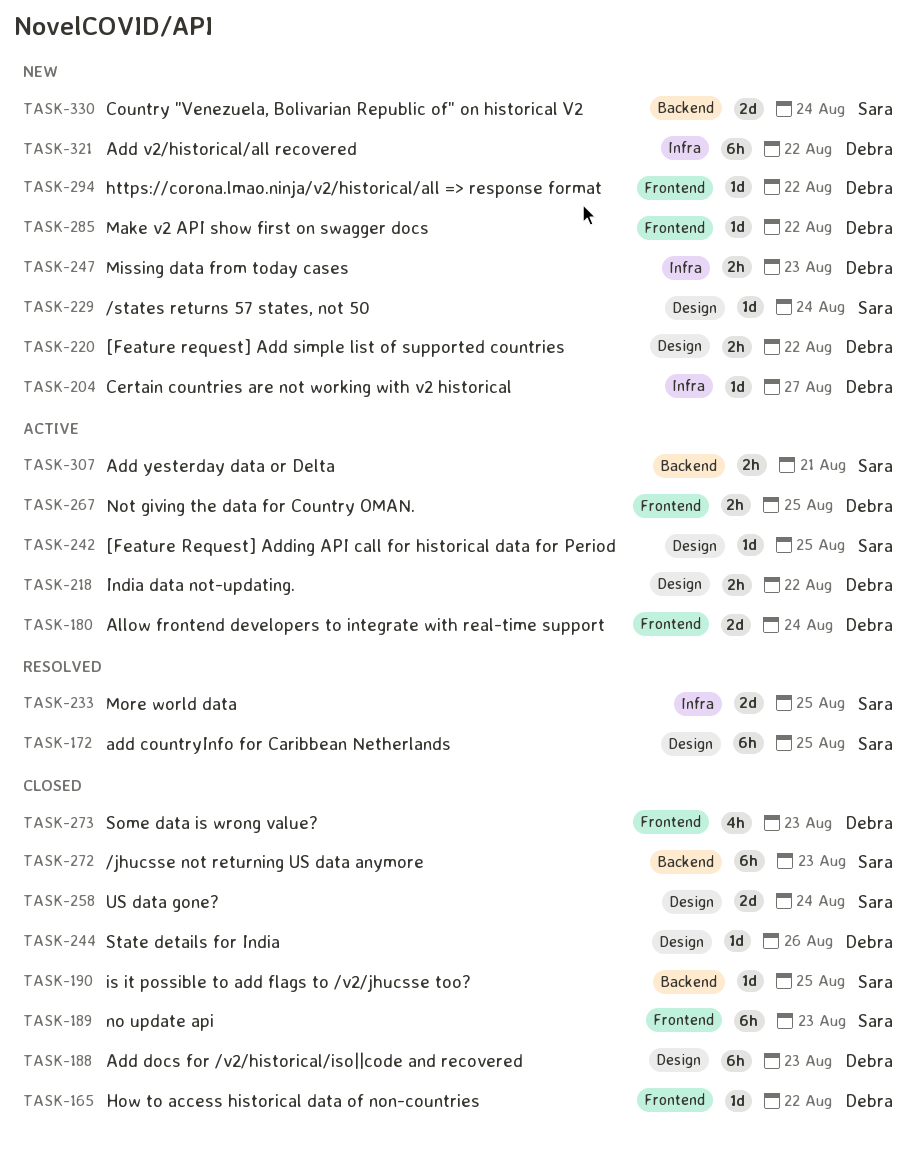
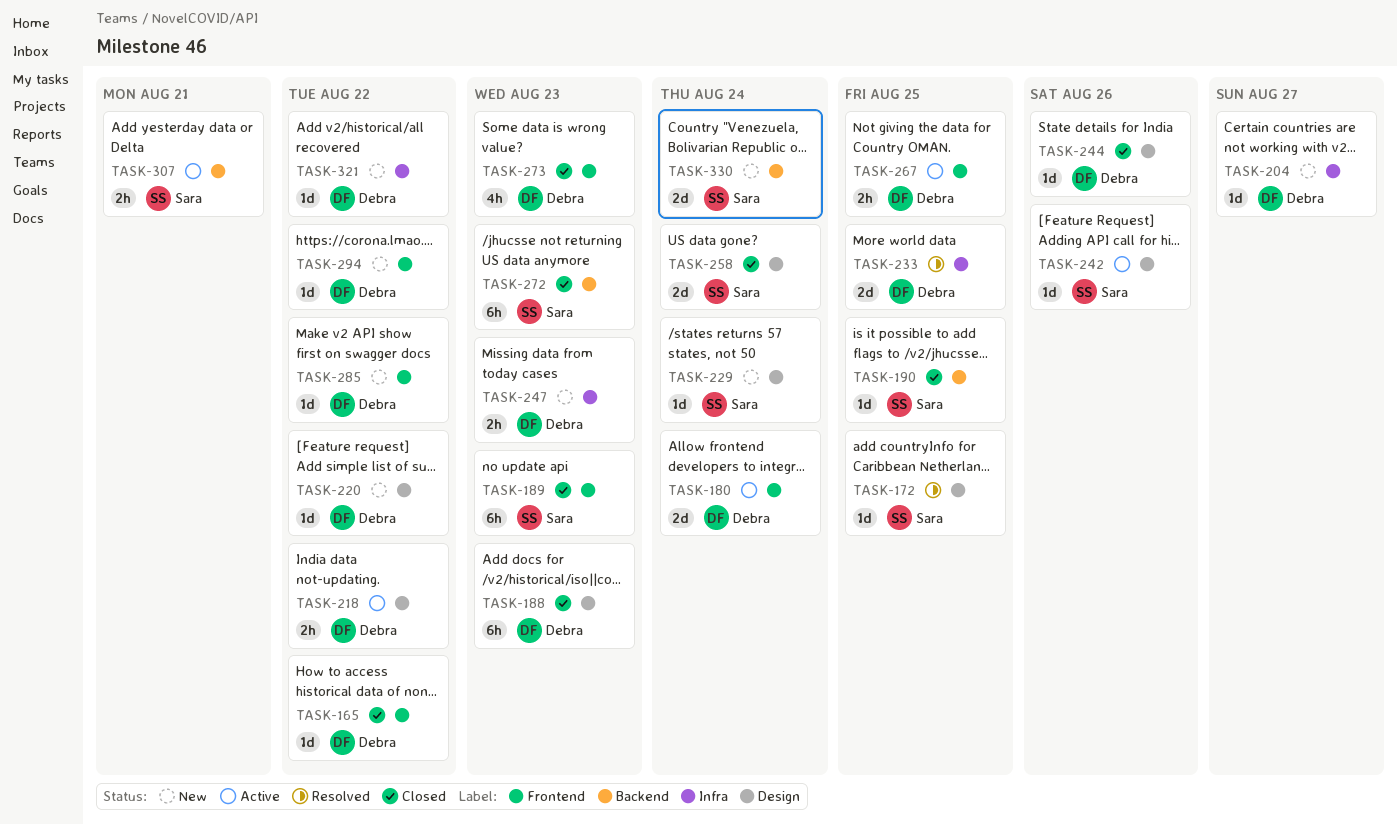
TASK-172, estimate: 6h -> 1d
TASK-220, estimate: 2h -> 1d
TASK-233, owner: Sara -> Debra
TASK-242, due: Aug 25 -> Aug 26
TASK-321, estimate: 6h -> 1d

